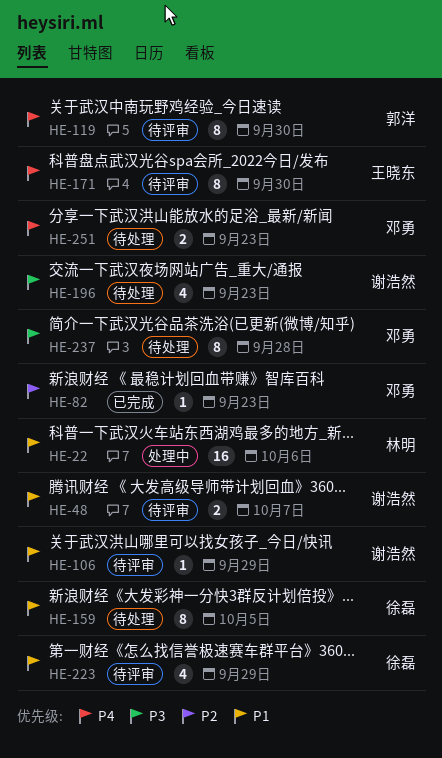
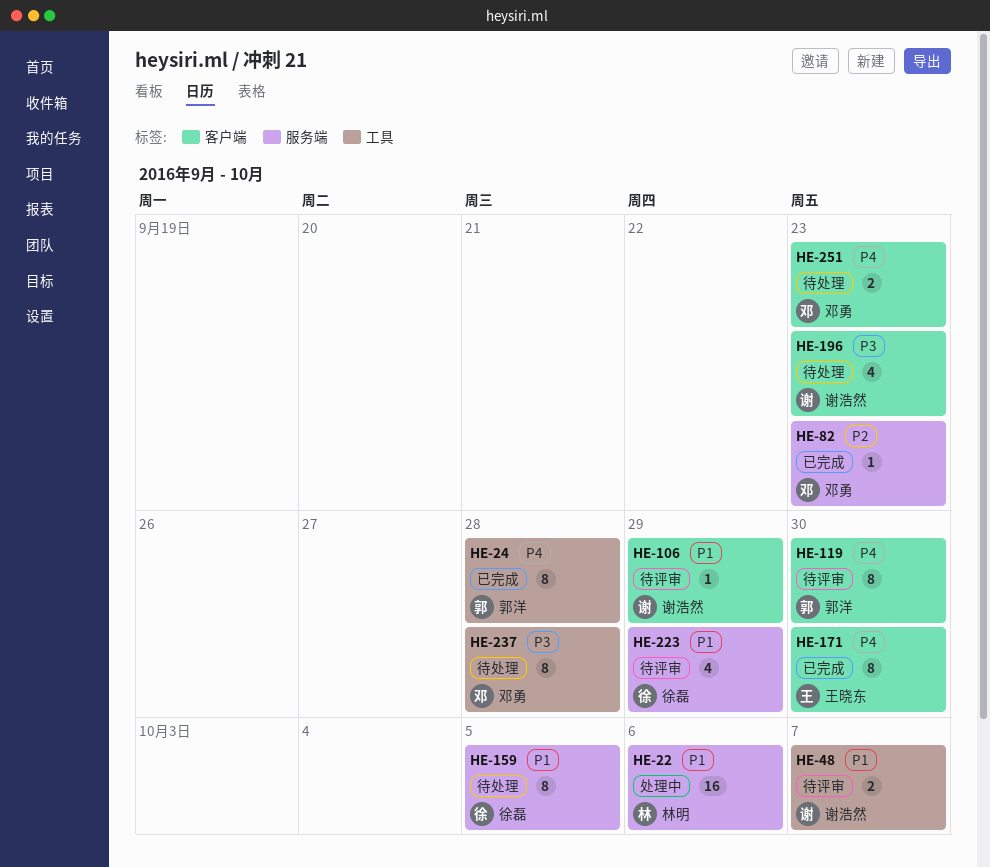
HE-24: none -> present
HE-171, status: 待评审 -> 已完成

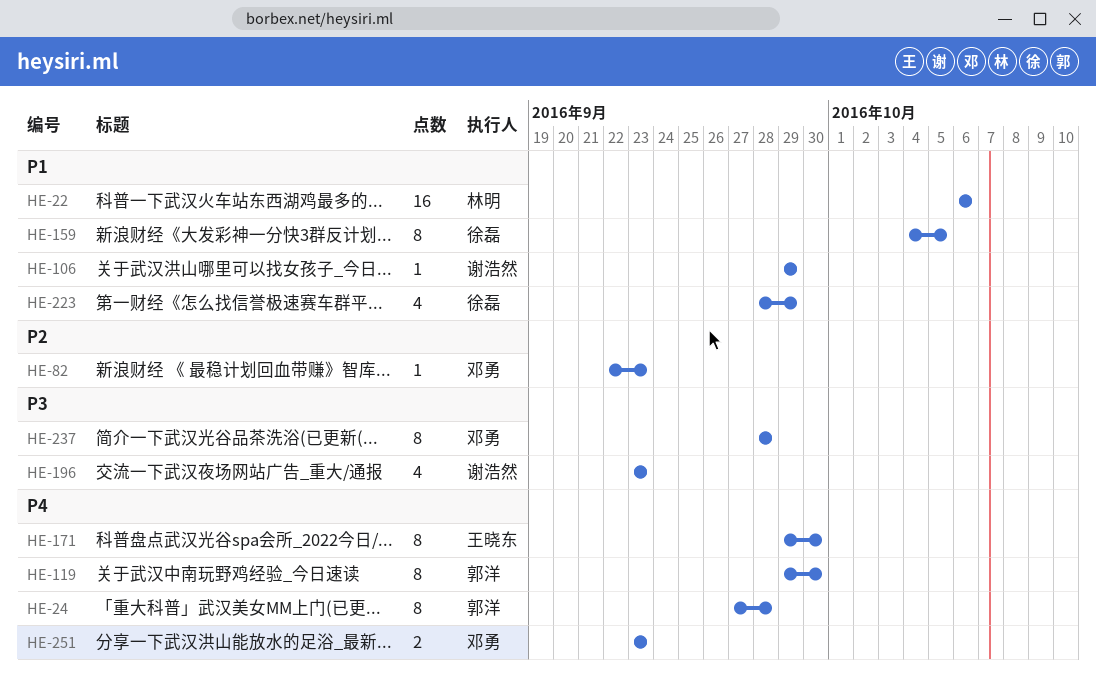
HE-48: present -> none

